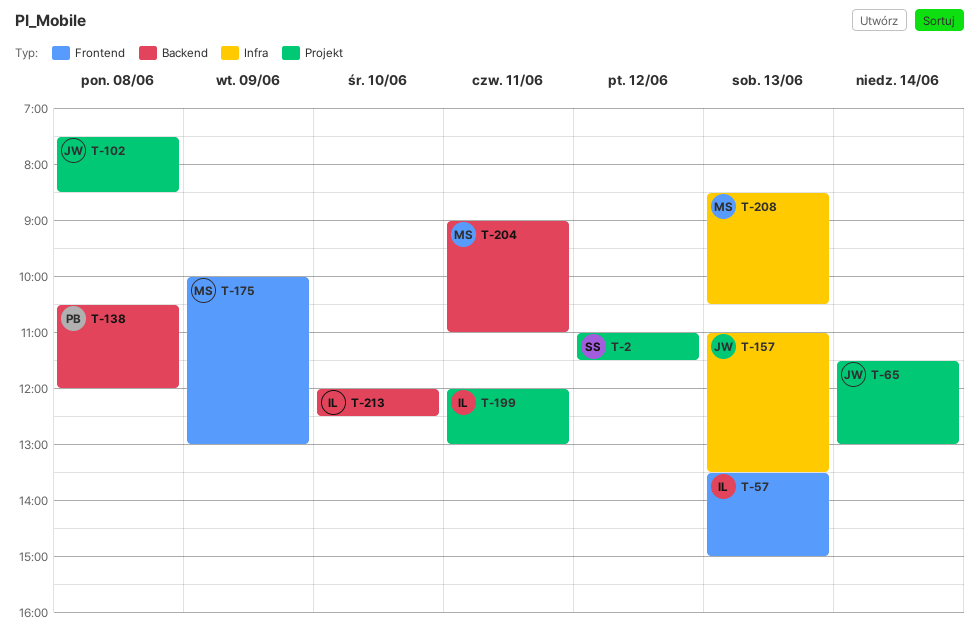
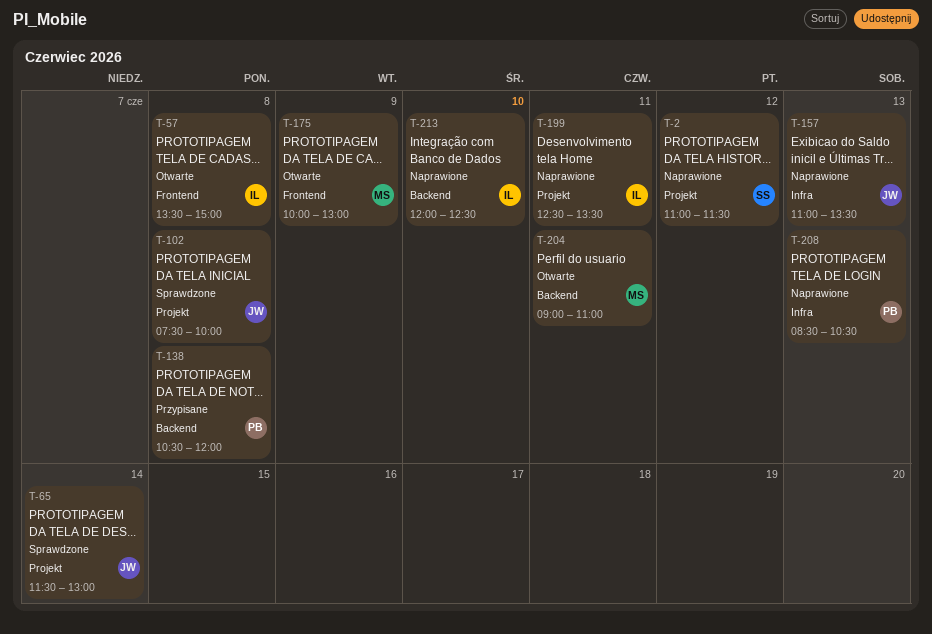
T-57, day: Jun 13 -> Jun 8
T-102, ends: 08:30 -> 10:00
T-199, begins: 12:00 -> 12:30
T-199, ends: 13:00 -> 13:30
T-208, owner: MS -> PB

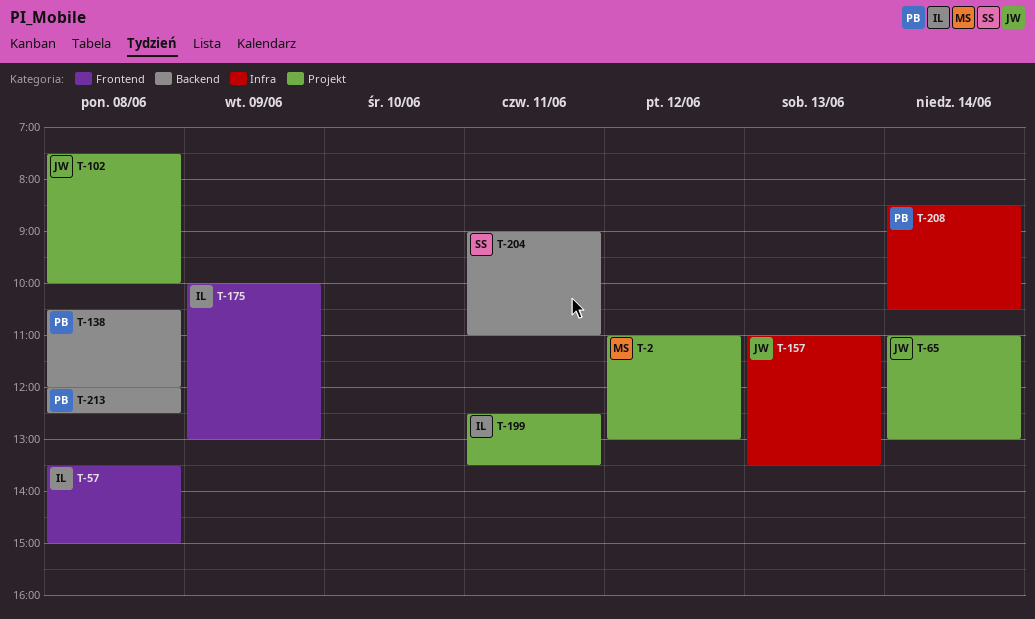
T-2, owner: SS -> MS
T-2, ends: 11:30 -> 13:00
T-65, begins: 11:30 -> 11:00
T-175, owner: MS -> IL
T-204, owner: MS -> SS
T-208, day: Jun 13 -> Jun 14
T-213, owner: IL -> PB
T-213, day: Jun 10 -> Jun 8

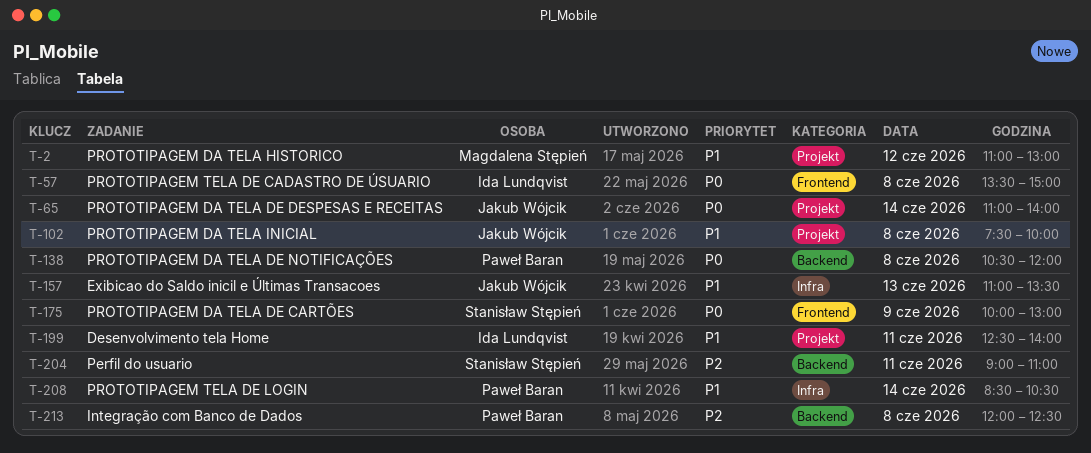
T-65, ends: 13:00 -> 14:00
T-175, owner: Ida Lundqvist -> Stanisław Stępień
T-199, ends: 13:30 -> 14:00

